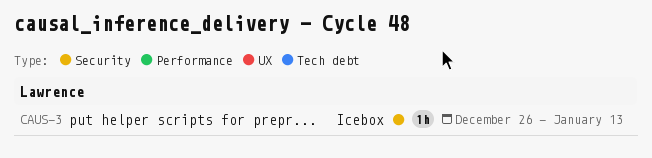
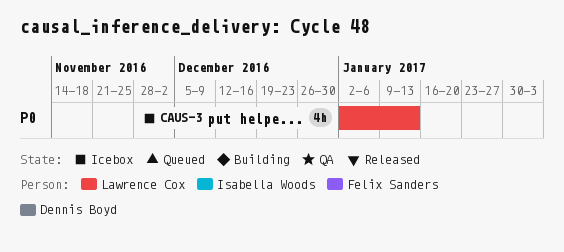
CAUS-3, estimate: 1h -> 4h
CAUS-3, start: Dec 26 -> Jan 2

